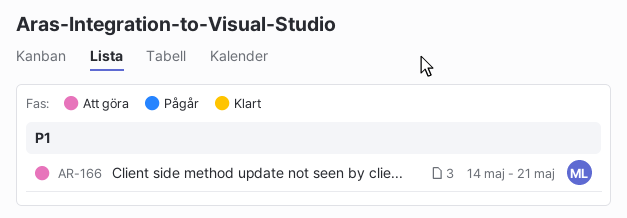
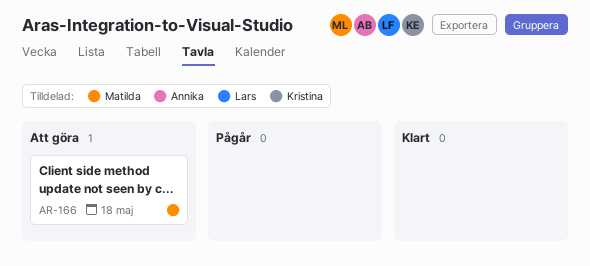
AR-166, due: May 21 -> May 18

